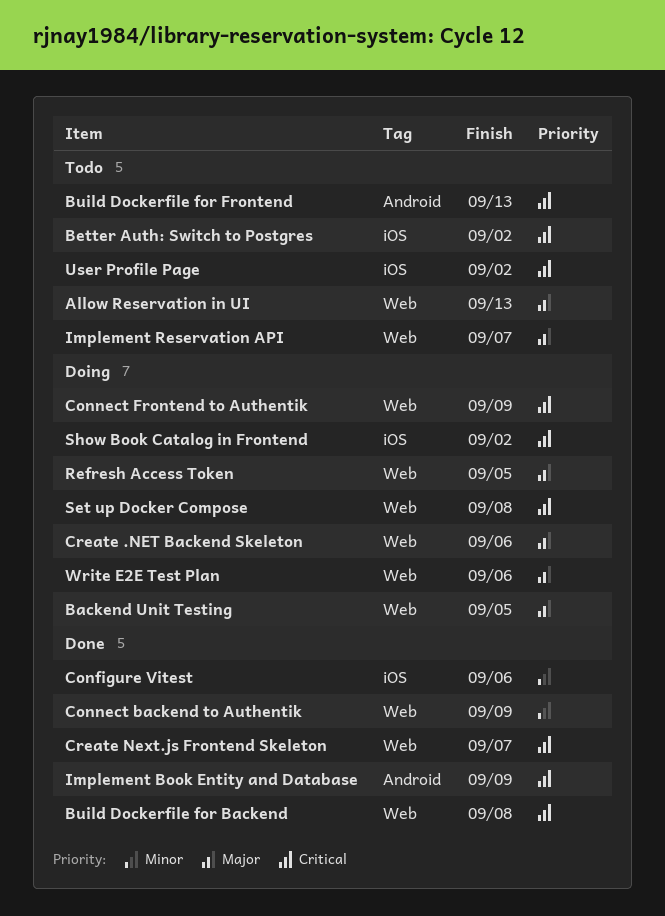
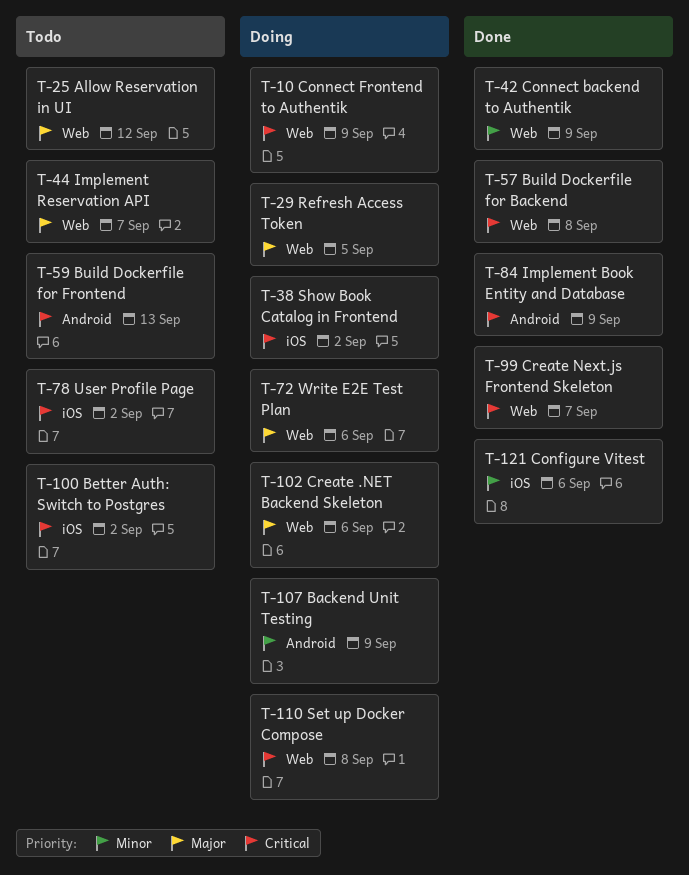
Allow Reservation in UI, due: Sep 13 -> Sep 12
Backend Unit Testing, priority: Major -> Minor
Backend Unit Testing, label: Web -> Android
Backend Unit Testing, due: Sep 5 -> Sep 9

